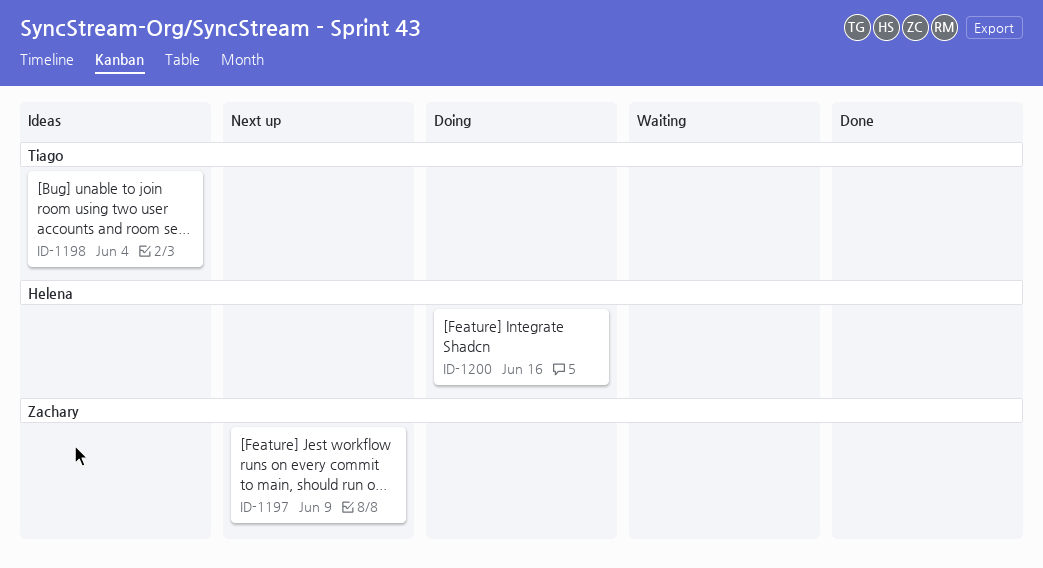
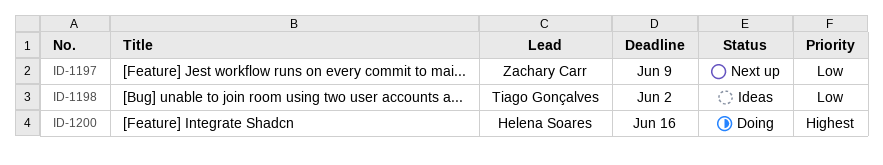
ID-1198, due: Jun 4 -> Jun 2

